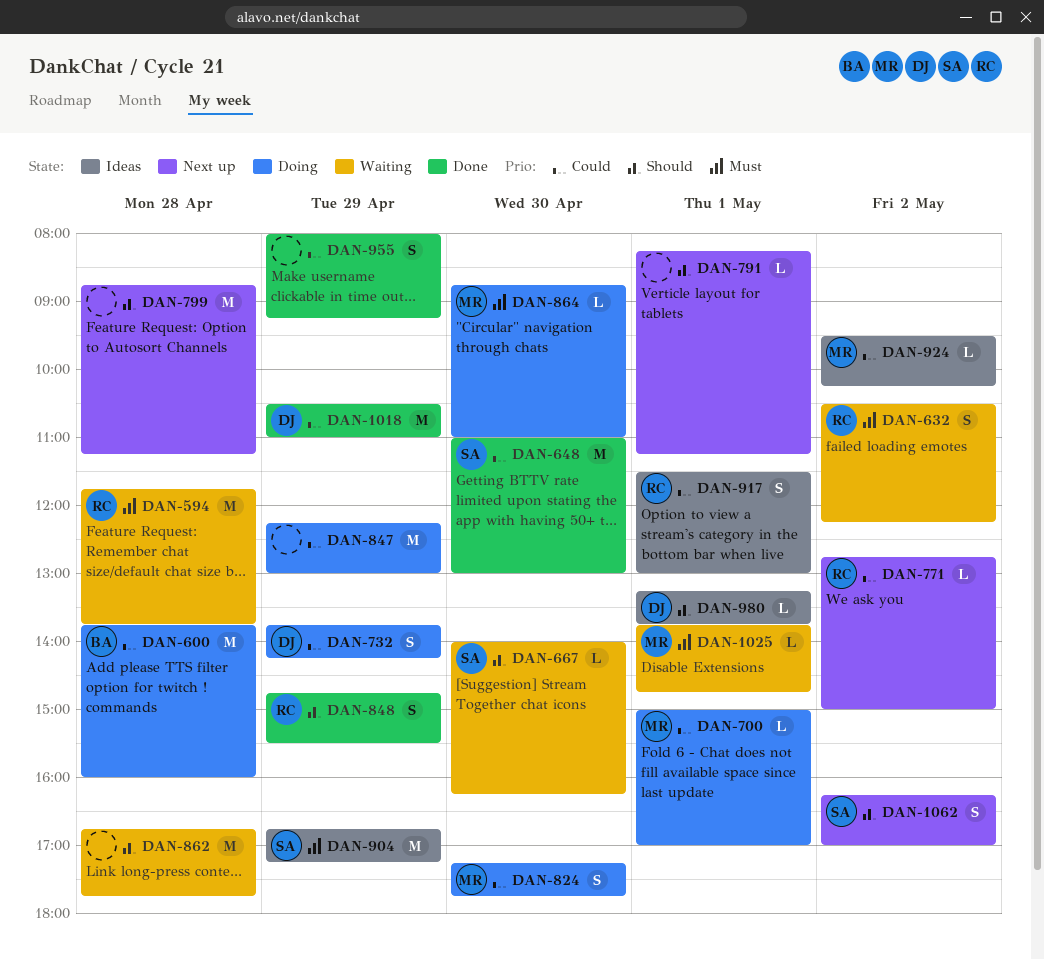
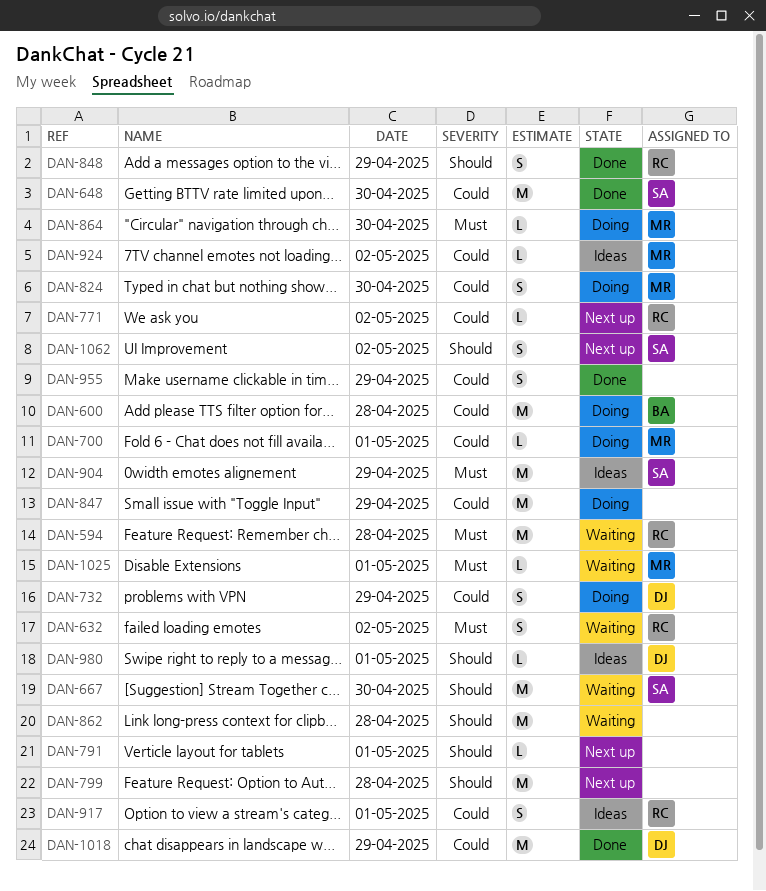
DAN-667, estimate: L -> M

